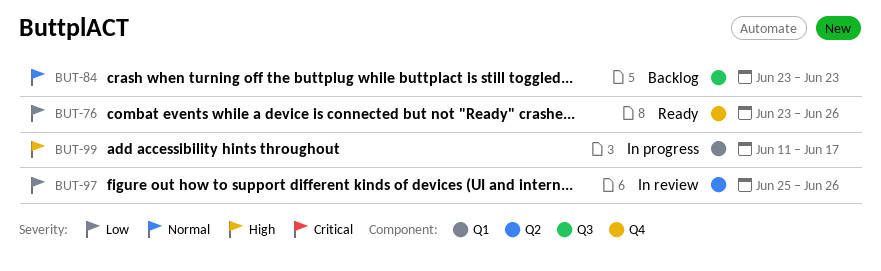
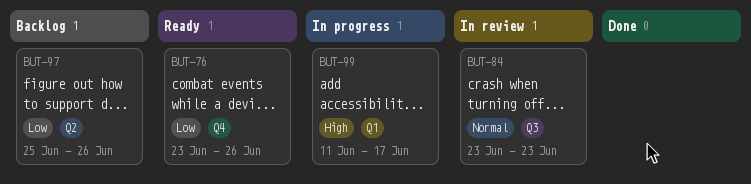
BUT-84, status: Backlog -> In review
BUT-97, status: In review -> Backlog

